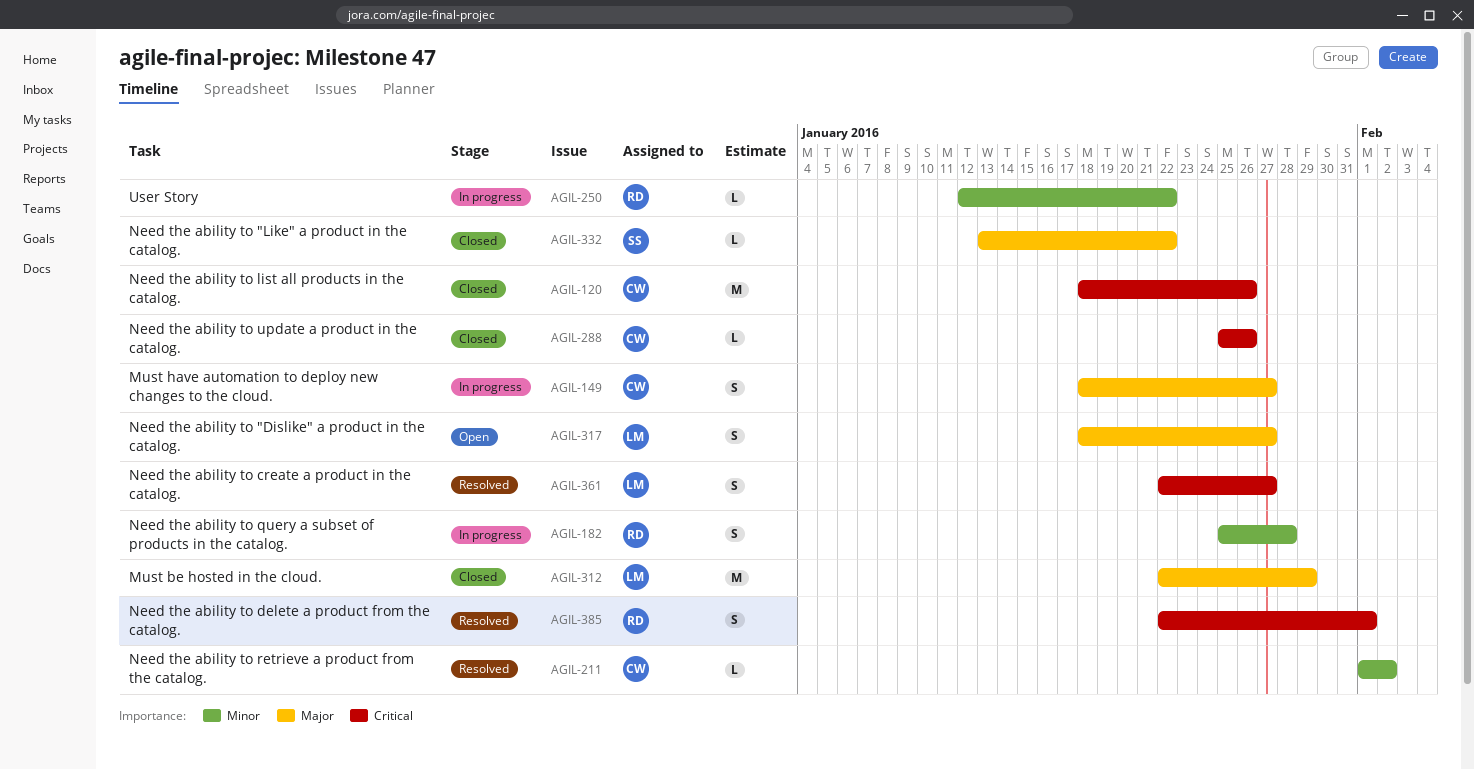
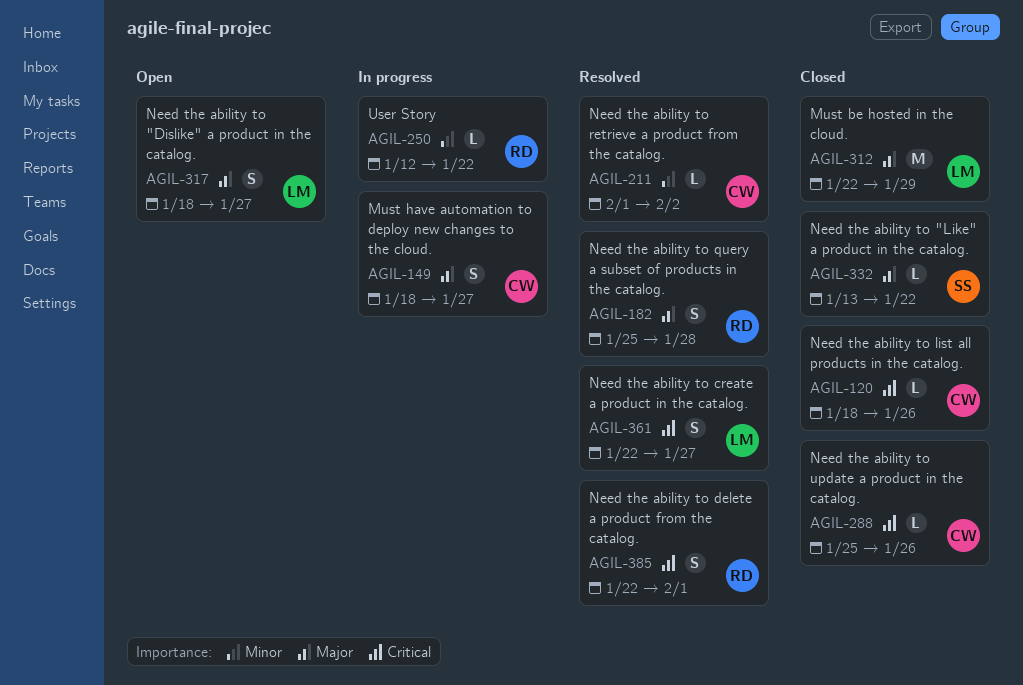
AGIL-120, estimate: M -> L
AGIL-182, status: In progress -> Resolved
AGIL-182, priority: Minor -> Major

